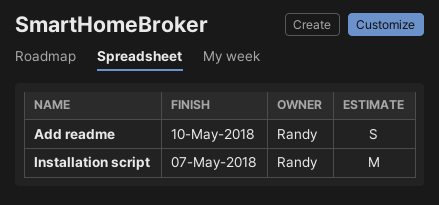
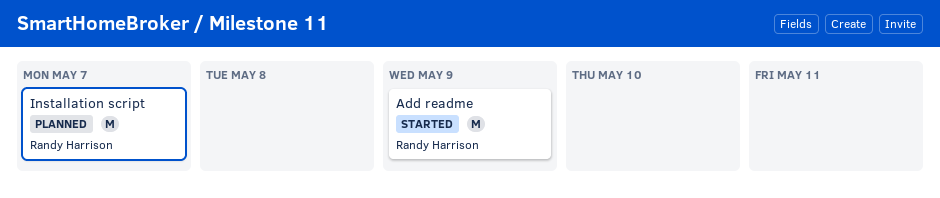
Add readme, estimate: S -> M
Add readme, due: May 10 -> May 9

